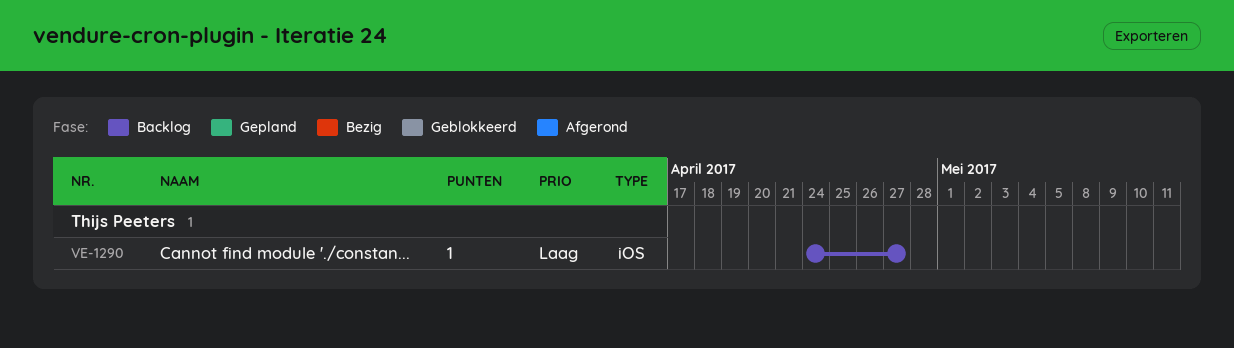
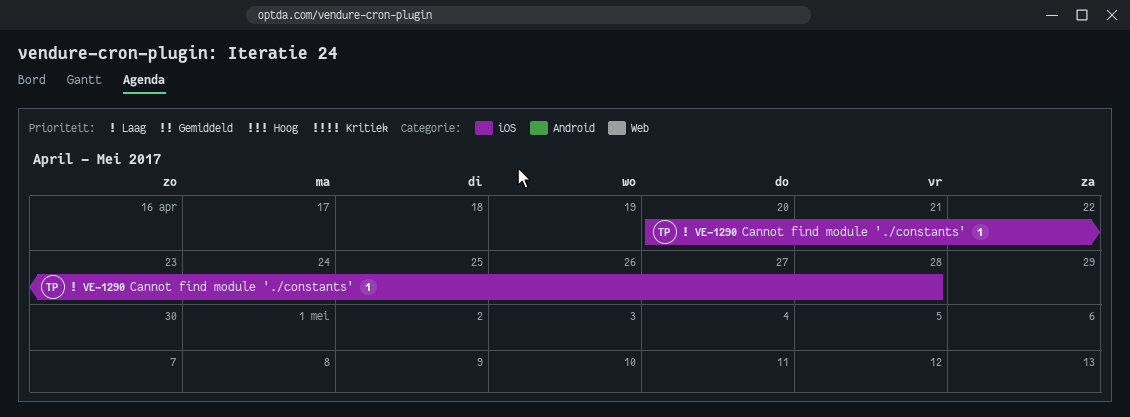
VE-1290, start: Apr 24 -> Apr 20
VE-1290, due: Apr 27 -> Apr 28

